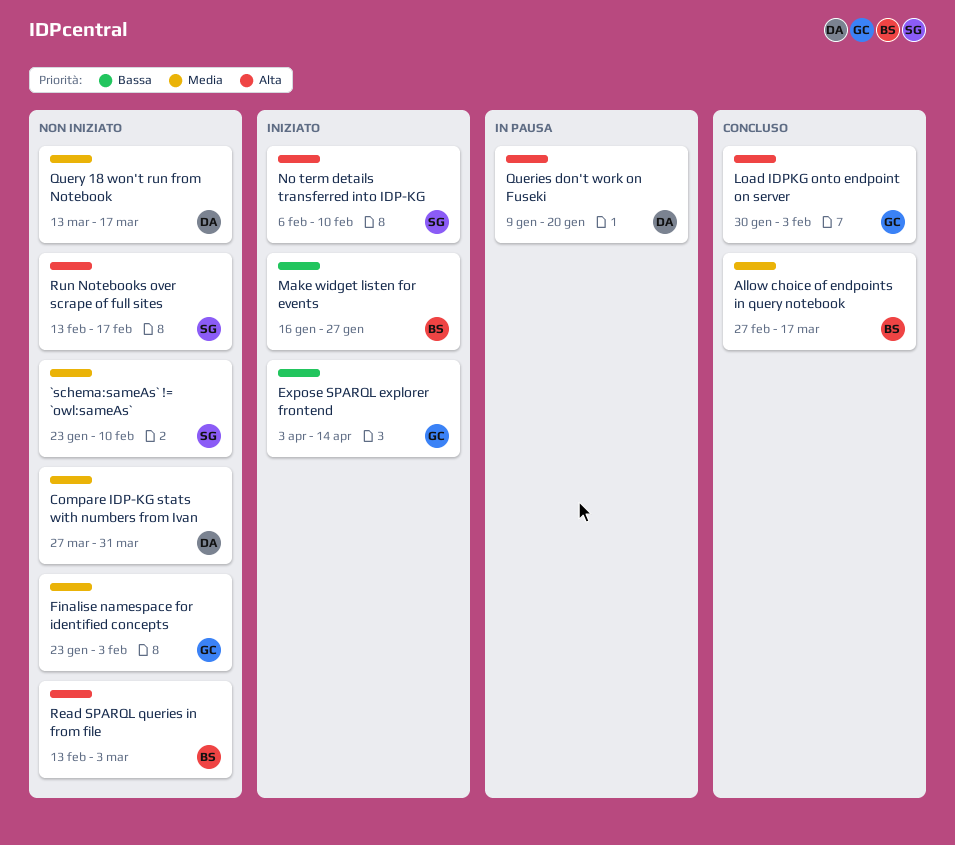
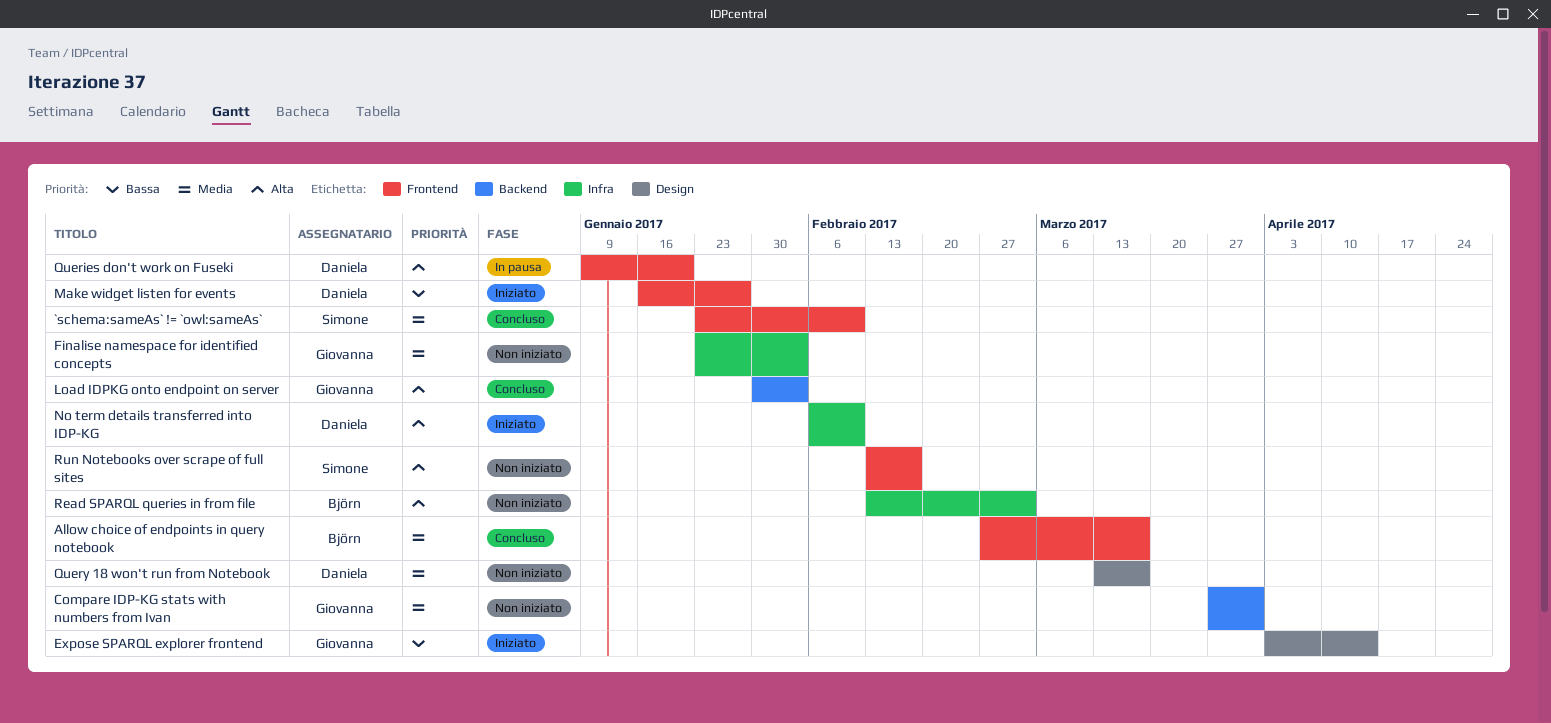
`schema:sameAs` != `owl:sameAs`, status: Non iniziato -> Concluso
Compare IDP-KG stats with numbers from Ivan, owner: Daniela -> Giovanna
Make widget listen for events, owner: Björn -> Daniela
No term details transferred into IDP-KG, owner: Simone -> Daniela

